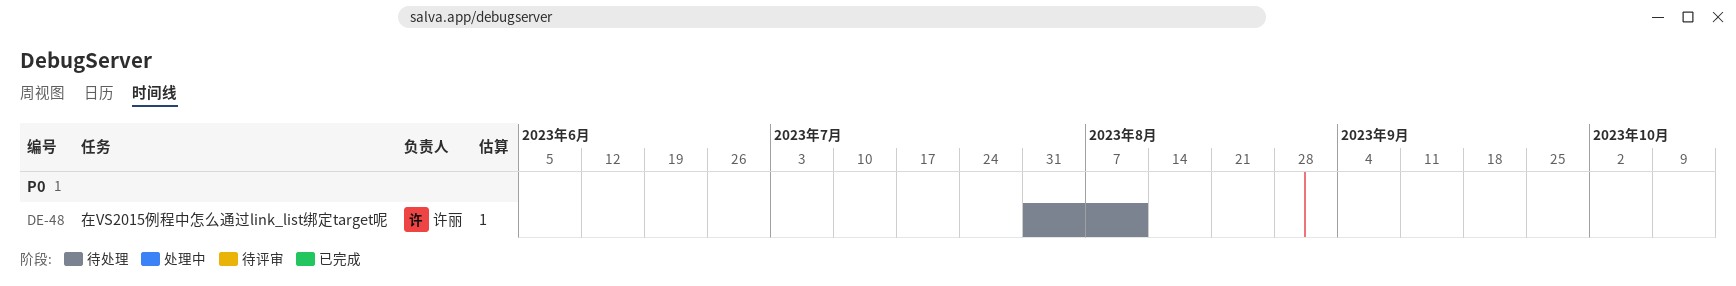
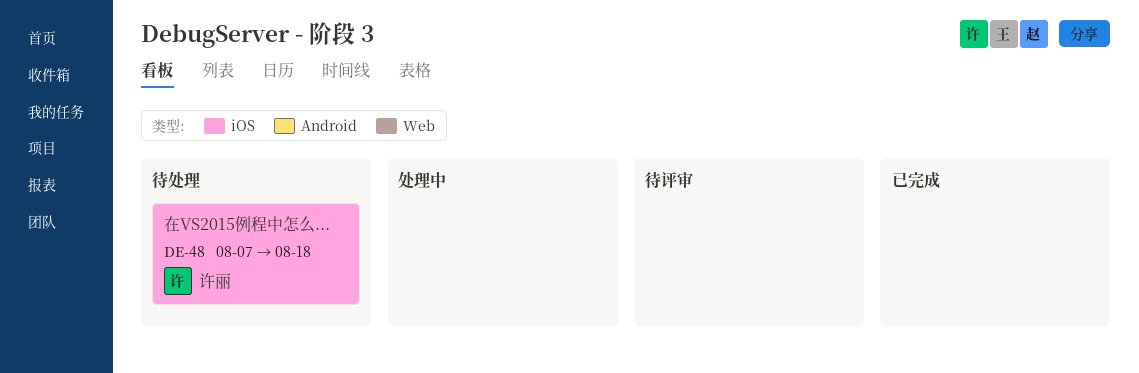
DE-48, start: Jul 31 -> Aug 7
DE-48, due: Aug 11 -> Aug 18

